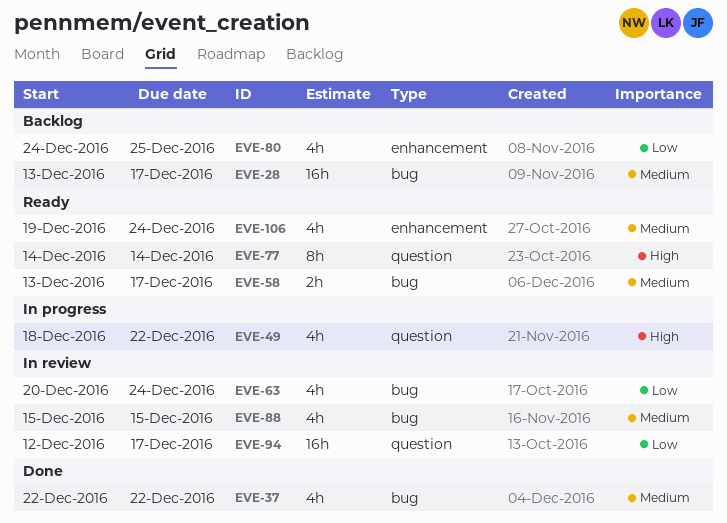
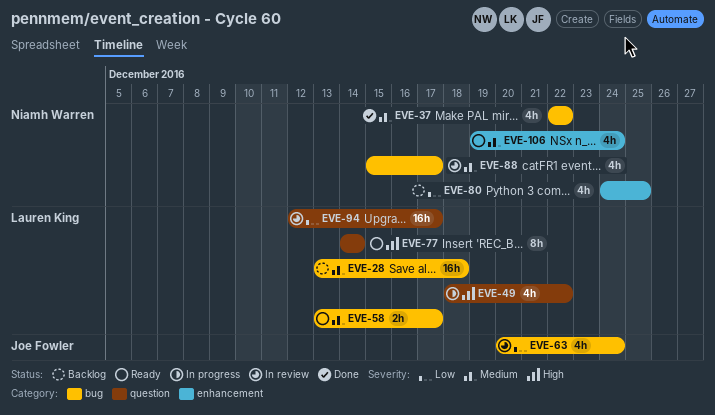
EVE-28, due: Dec 17 -> Dec 18
EVE-88, due: Dec 15 -> Dec 17

